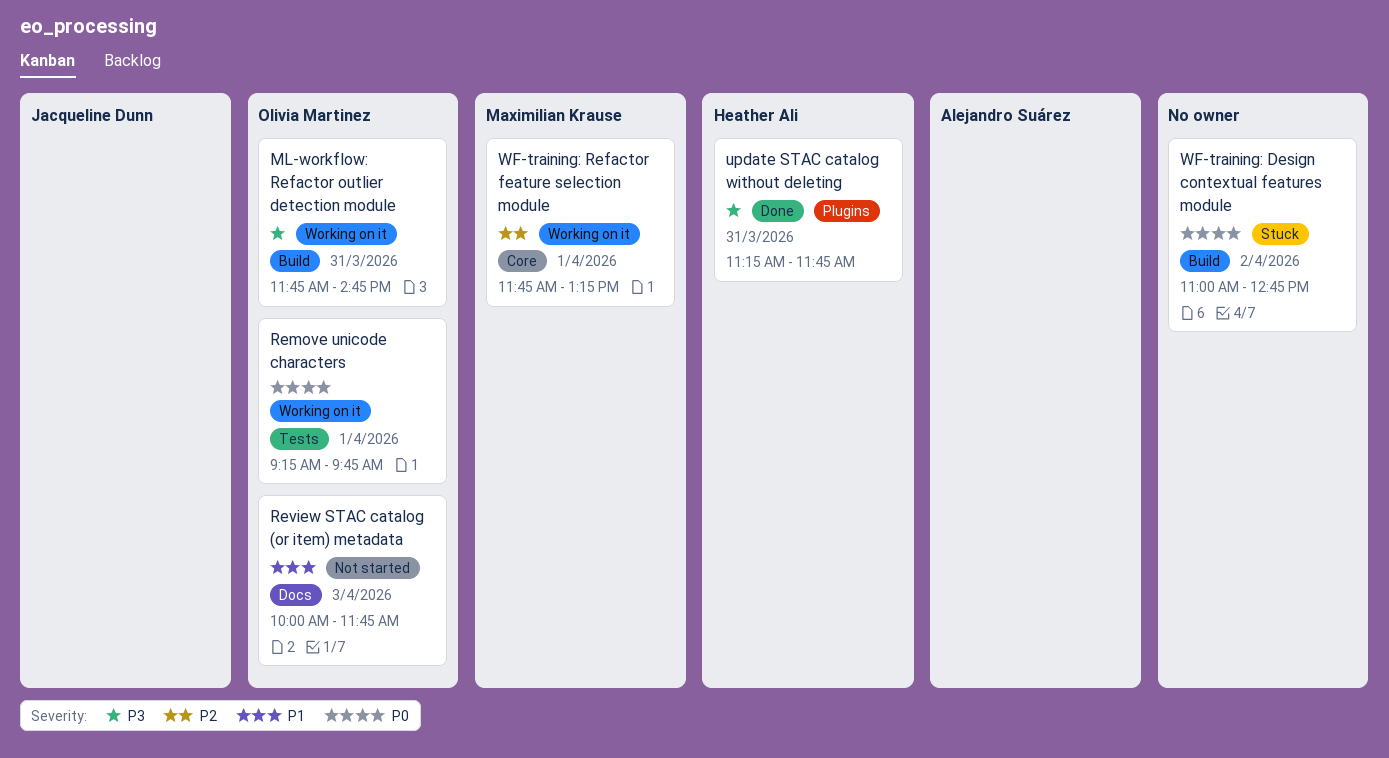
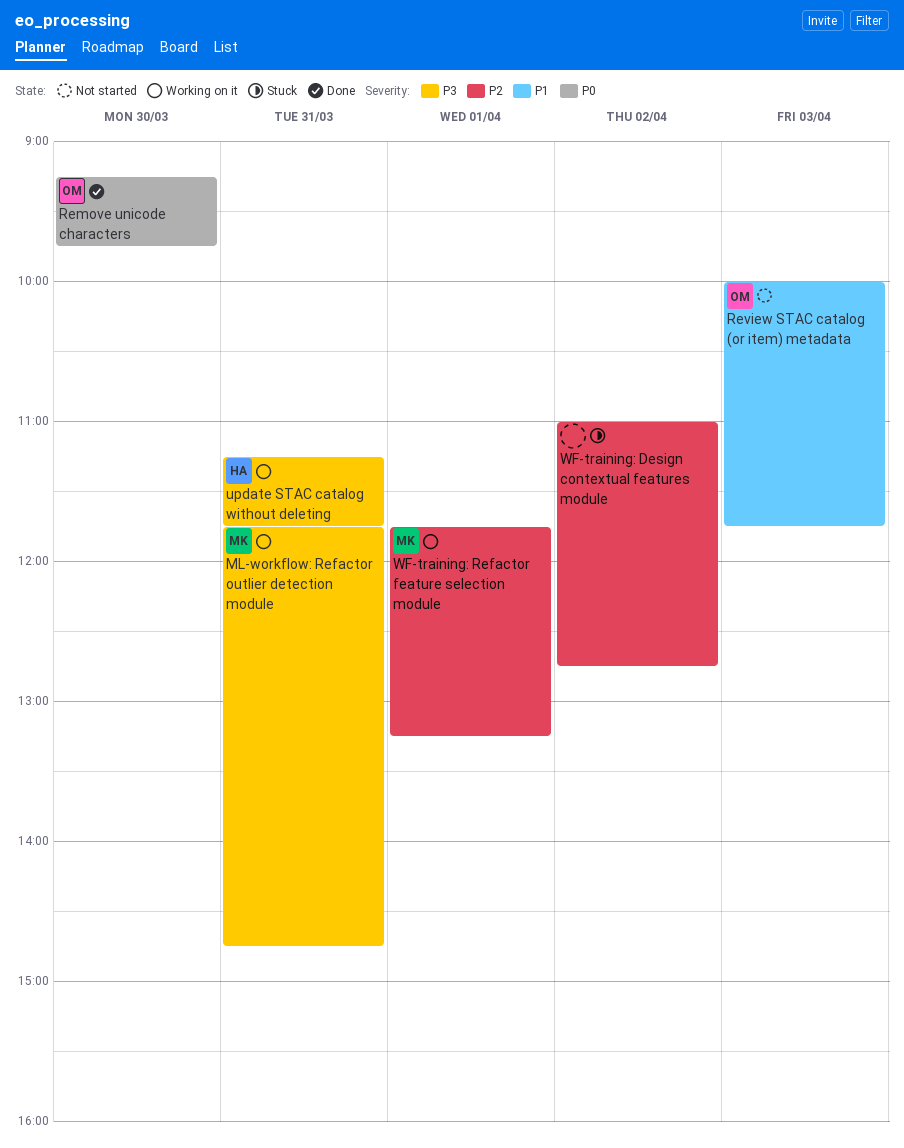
ML-workflow: Refactor outlier detection module, owner: Olivia Martinez -> Maximilian Krause
Remove unicode characters, status: Working on it -> Done
Remove unicode characters, day: Apr 1 -> Mar 30
update STAC catalog without deleting, status: Done -> Working on it
WF-training: Design contextual features module, priority: P0 -> P2

